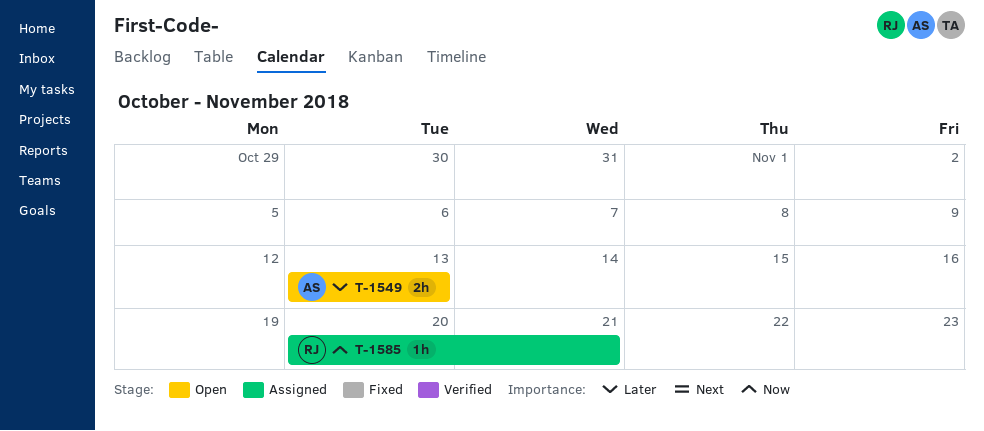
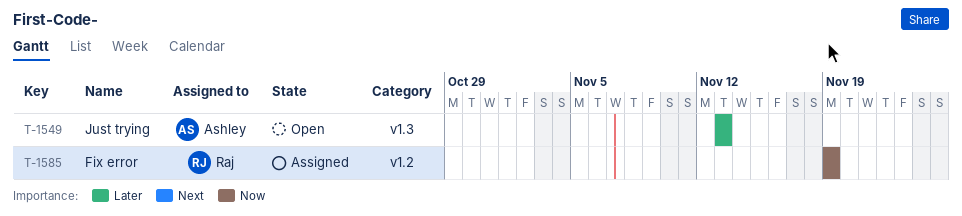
T-1585, start: Nov 20 -> Nov 19
T-1585, due: Nov 21 -> Nov 19

